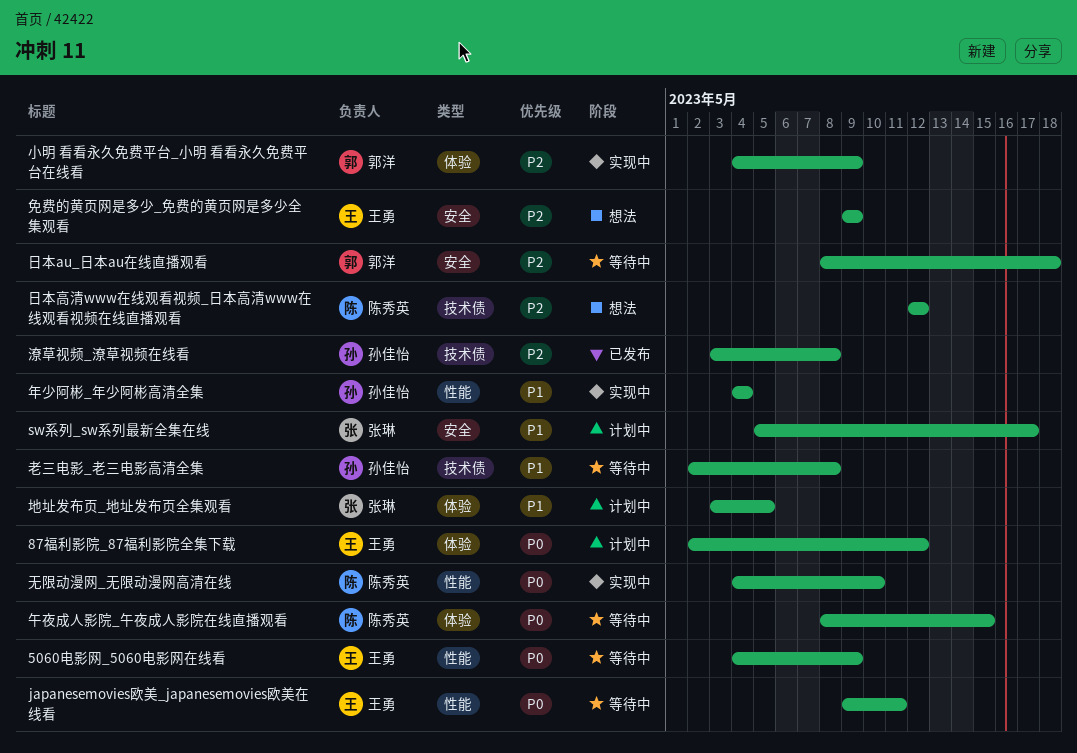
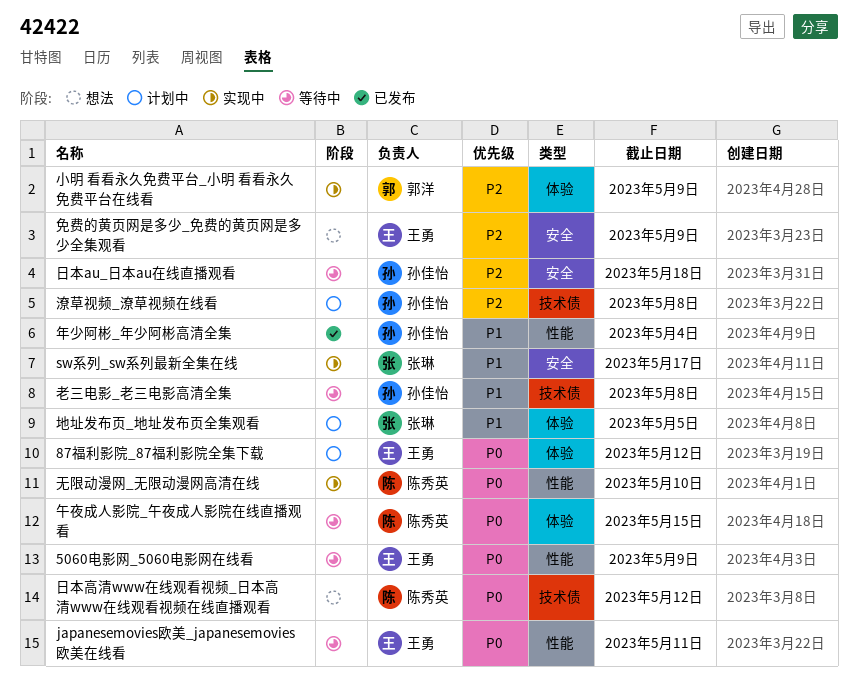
sw系列_sw系列最新全集在线, status: 计划中 -> 实现中
年少阿彬_年少阿彬高清全集, status: 实现中 -> 已发布
日本au_日本au在线直播观看, owner: 郭洋 -> 孙佳怡
日本高清www在线观看视频_日本高清www在线观看视频在线直播观看, priority: P2 -> P0
潦草视频_潦草视频在线看, status: 已发布 -> 计划中

